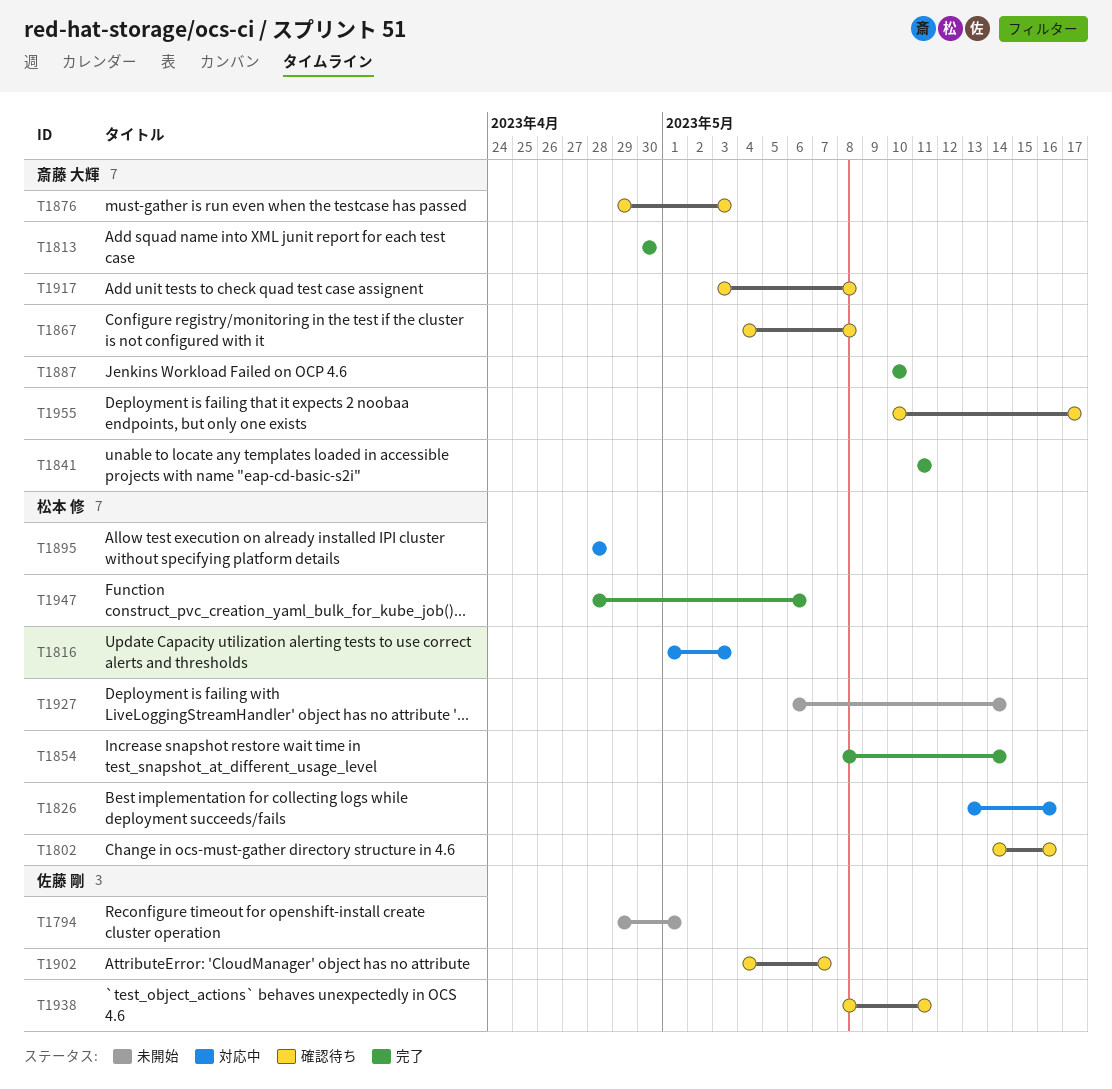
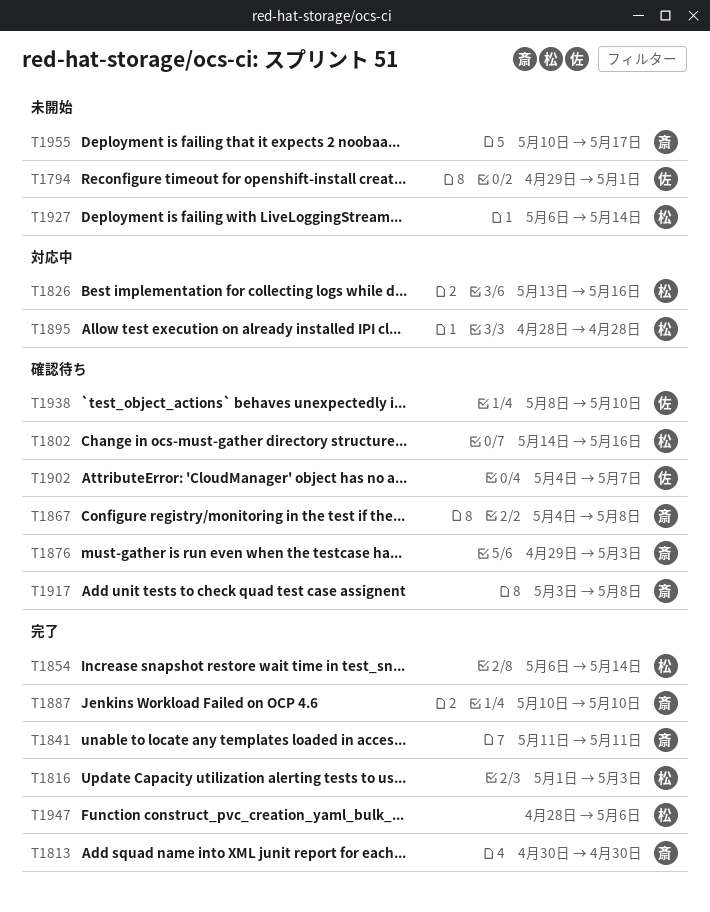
T1816, status: 対応中 -> 完了
T1854, start: May 8 -> May 6
T1938, due: May 11 -> May 10
T1955, status: 確認待ち -> 未開始

